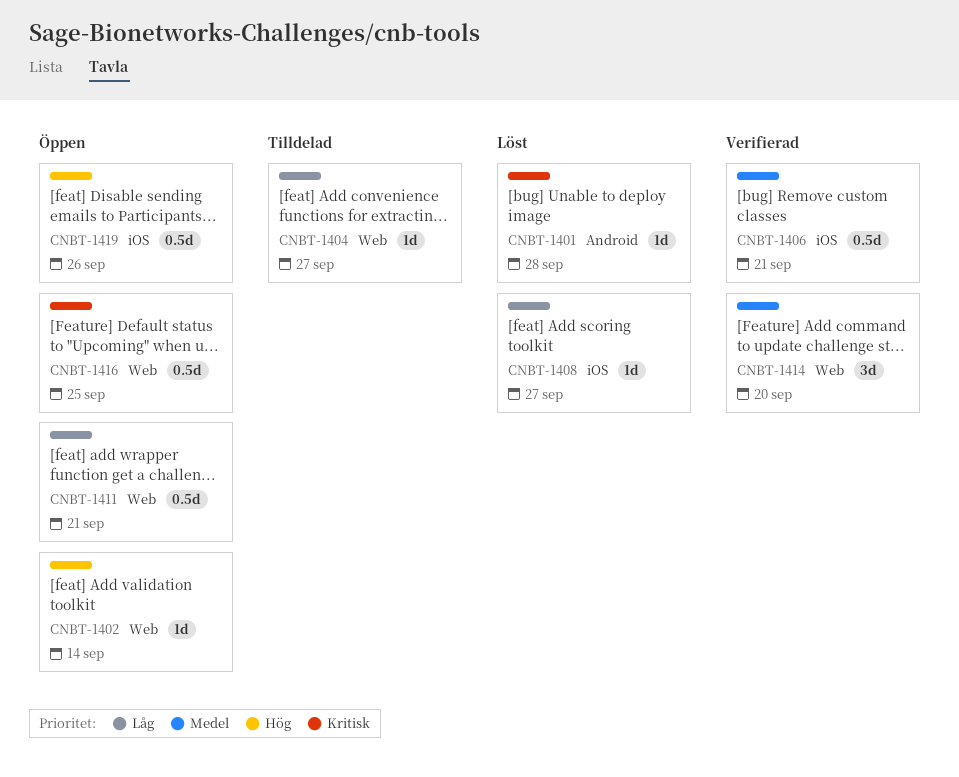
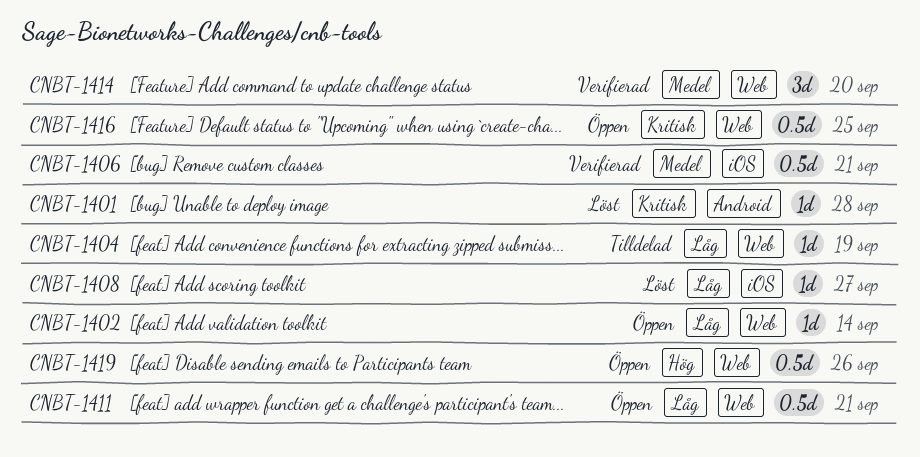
CNBT-1402, priority: Hög -> Låg
CNBT-1404, due: Sep 27 -> Sep 19
CNBT-1419, label: iOS -> Web

